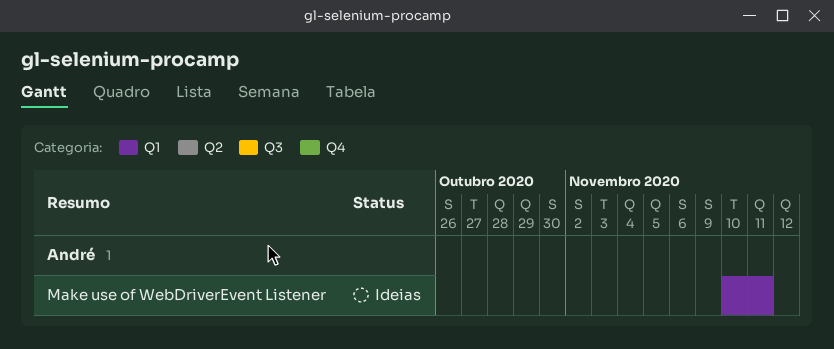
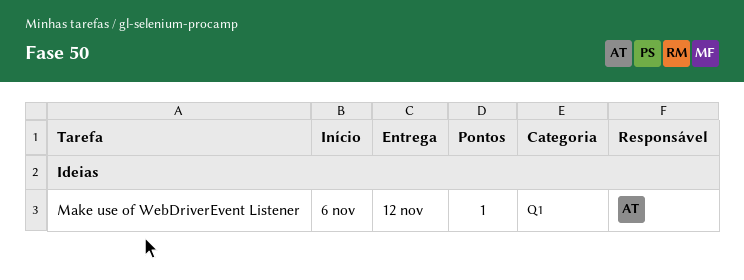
Make use of WebDriverEvent Listener, start: Nov 10 -> Nov 6
Make use of WebDriverEvent Listener, due: Nov 11 -> Nov 12

